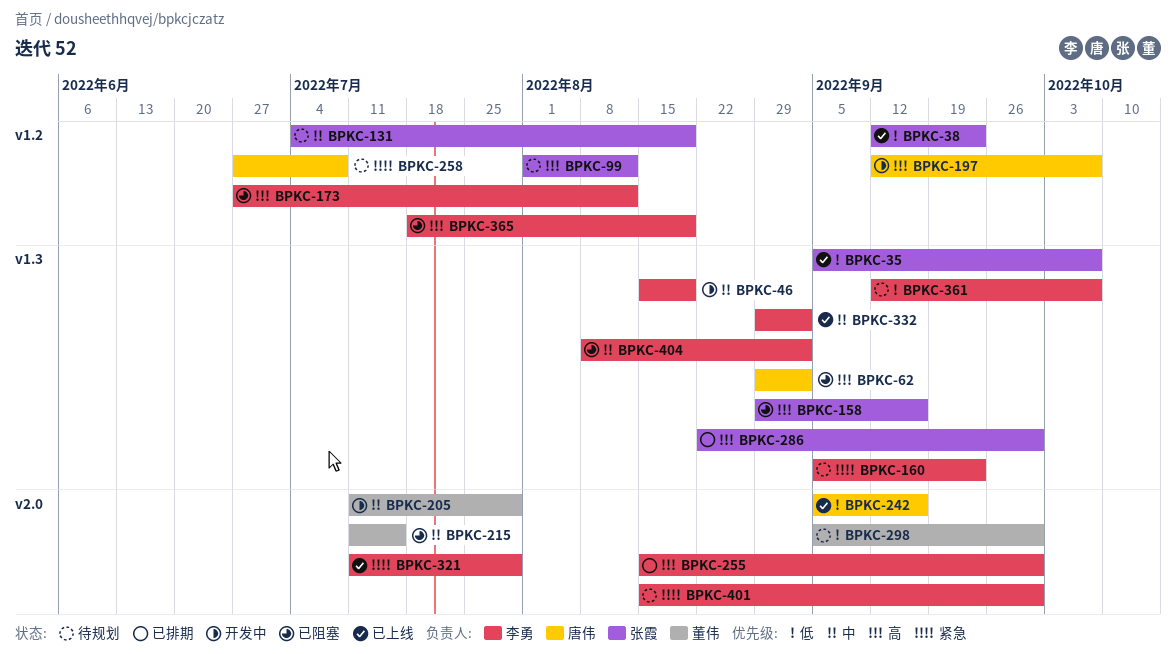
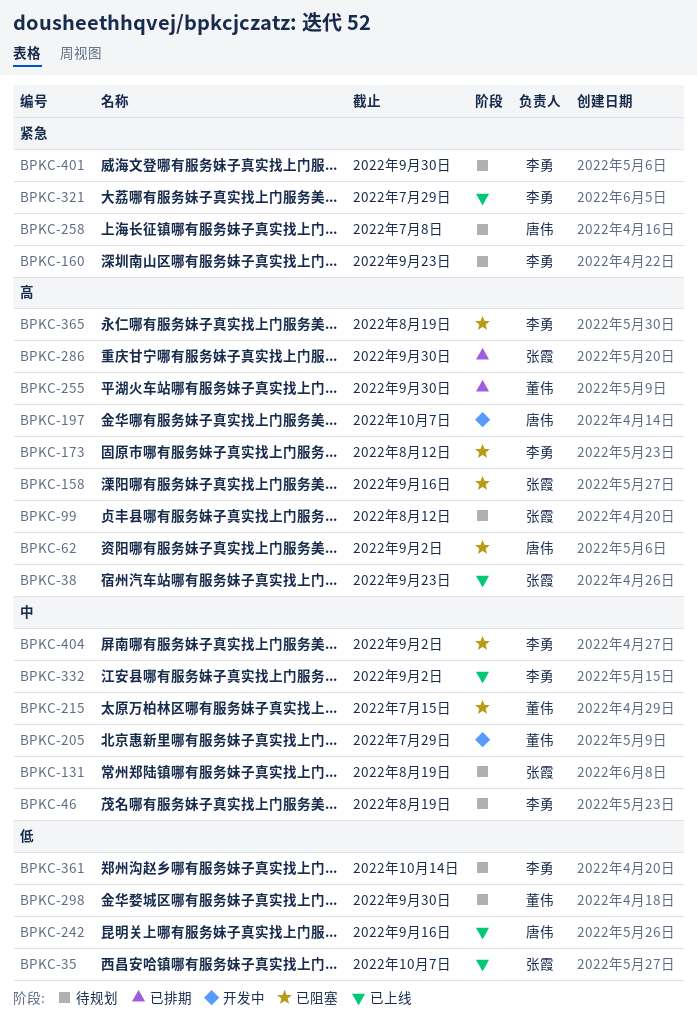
BPKC-38, priority: 低 -> 高
BPKC-46, status: 开发中 -> 待规划
BPKC-255, owner: 李勇 -> 董伟
BPKC-361, due: Oct 7 -> Oct 14

